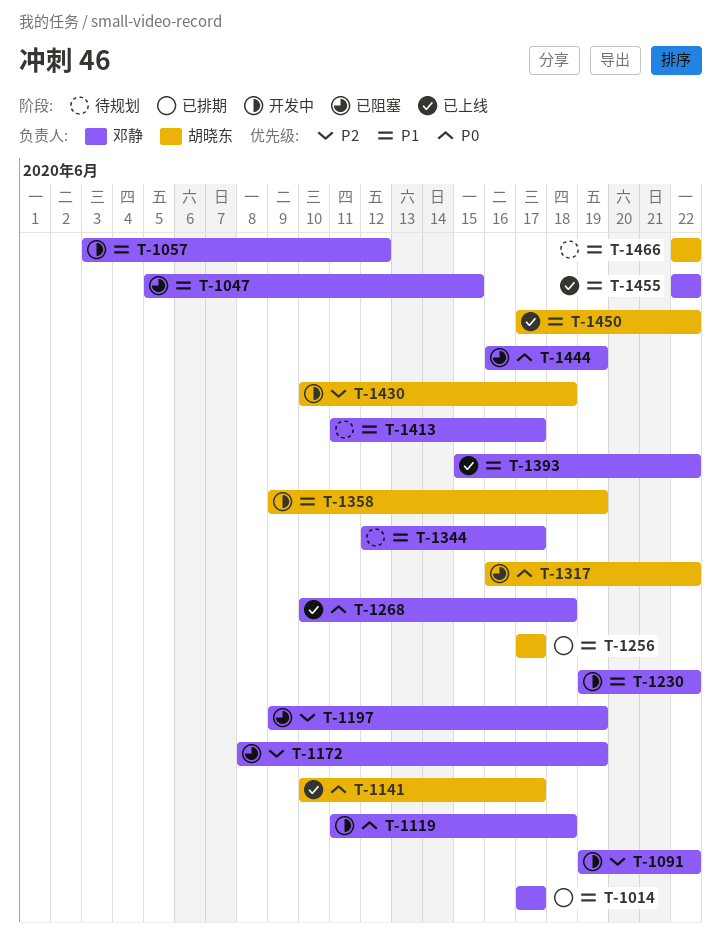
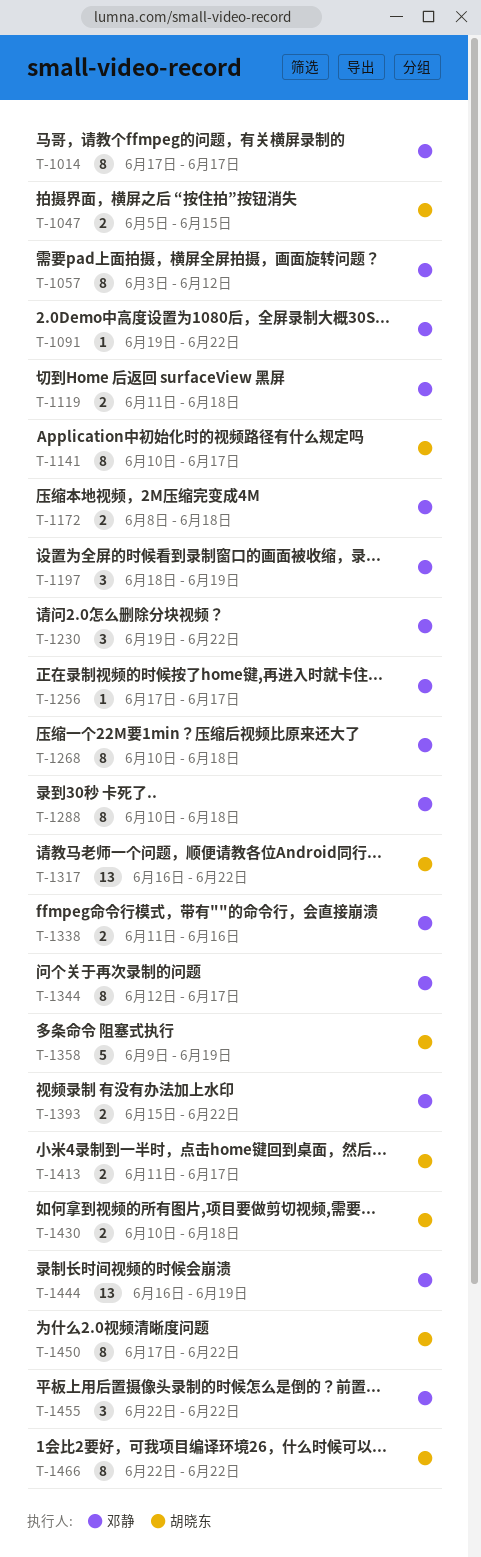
T-1047, owner: 邓静 -> 胡晓东
T-1172, due: Jun 19 -> Jun 18
T-1197, start: Jun 9 -> Jun 18
T-1256, owner: 胡晓东 -> 邓静
T-1288: none -> present
T-1338: none -> present
T-1413, owner: 邓静 -> 胡晓东

